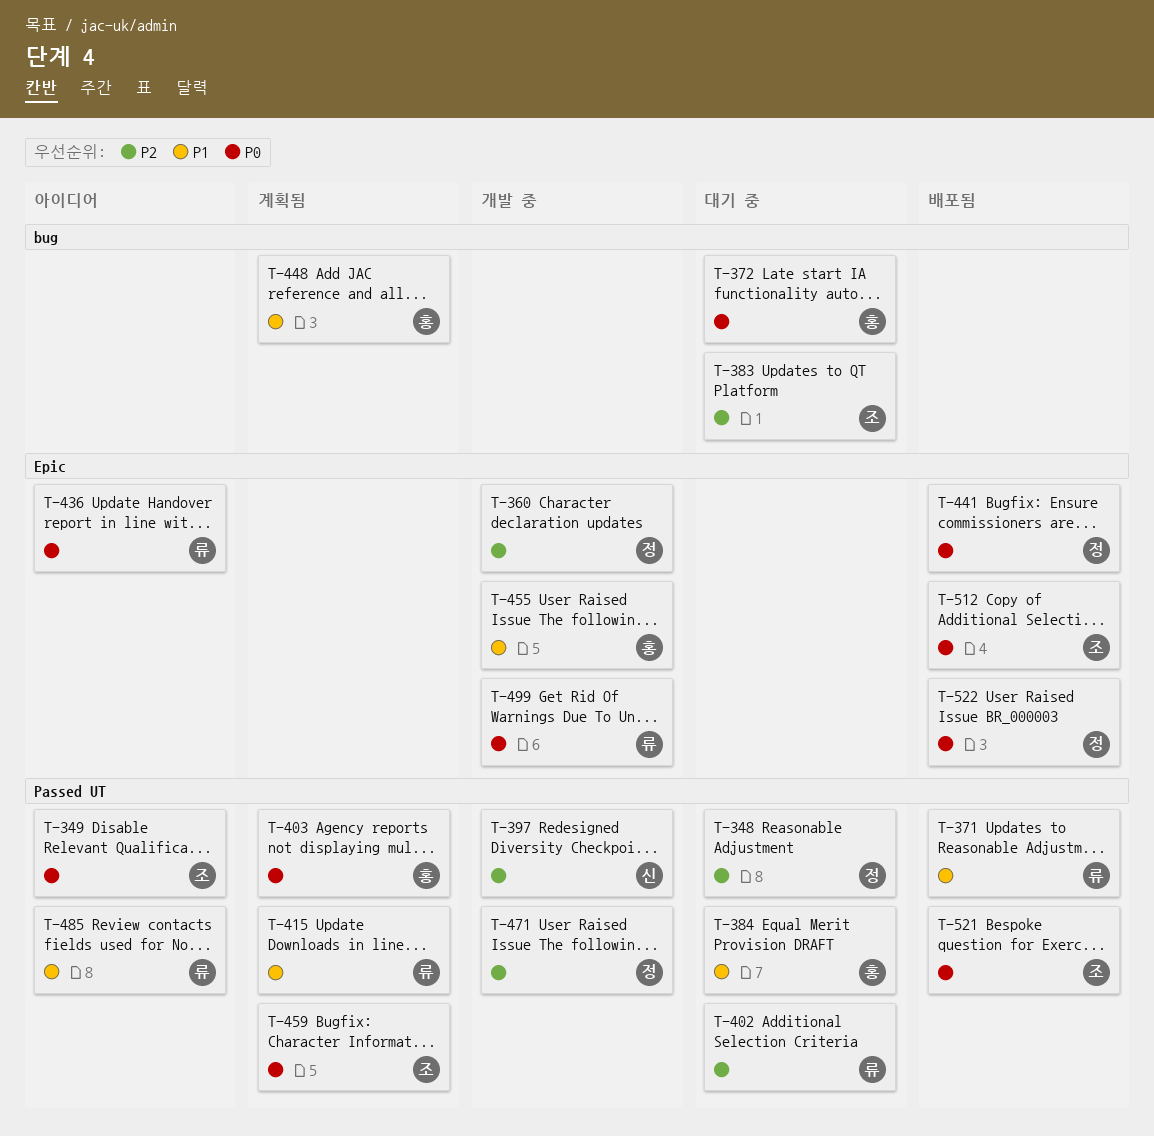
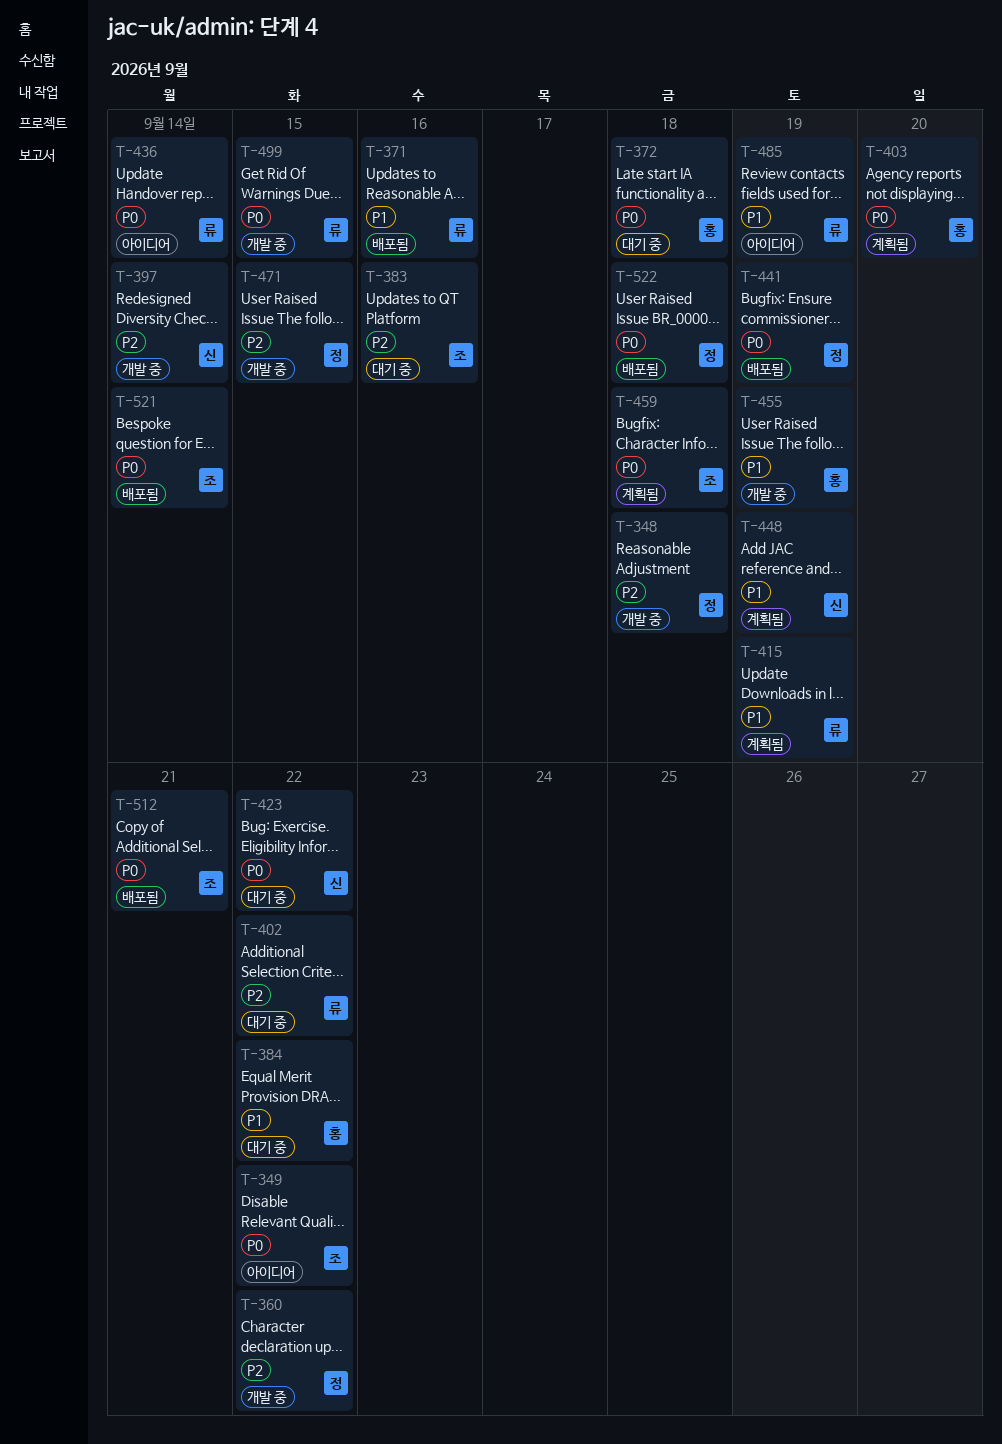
T-348, status: 대기 중 -> 개발 중
T-423: none -> present
T-448, owner: 홍 -> 신

